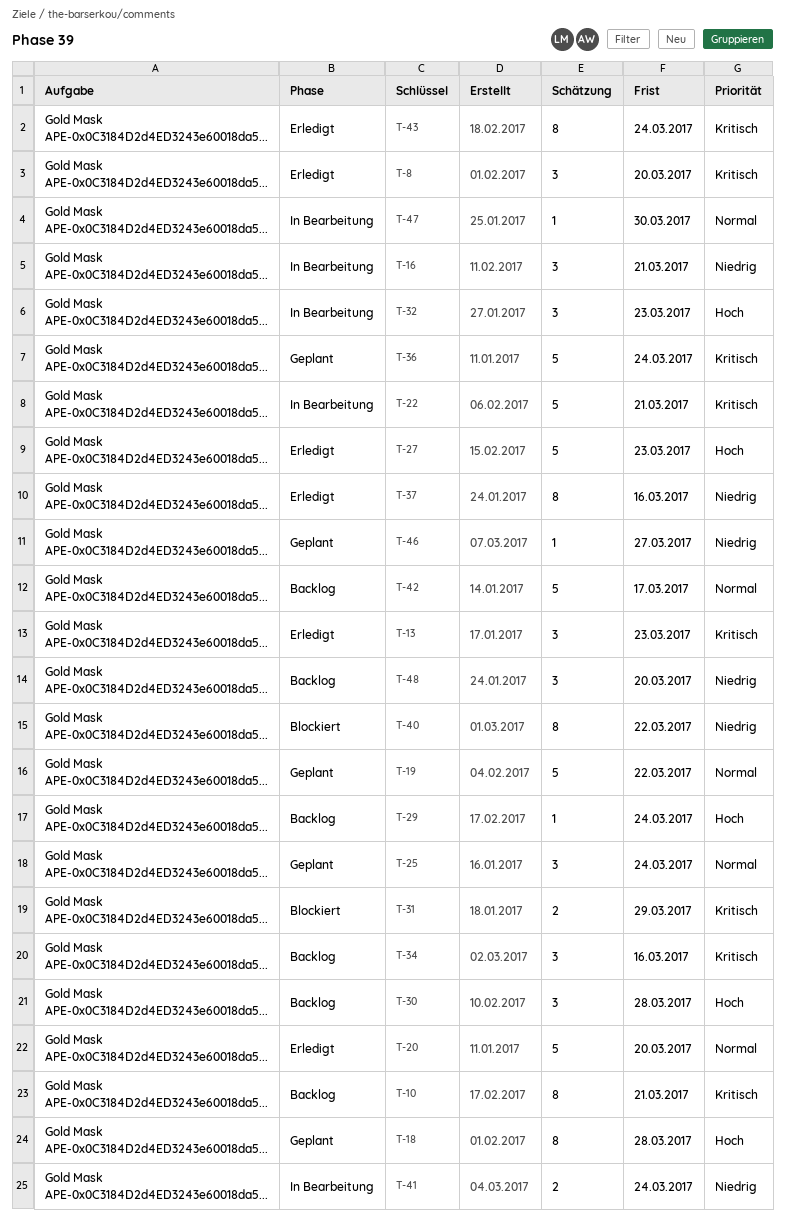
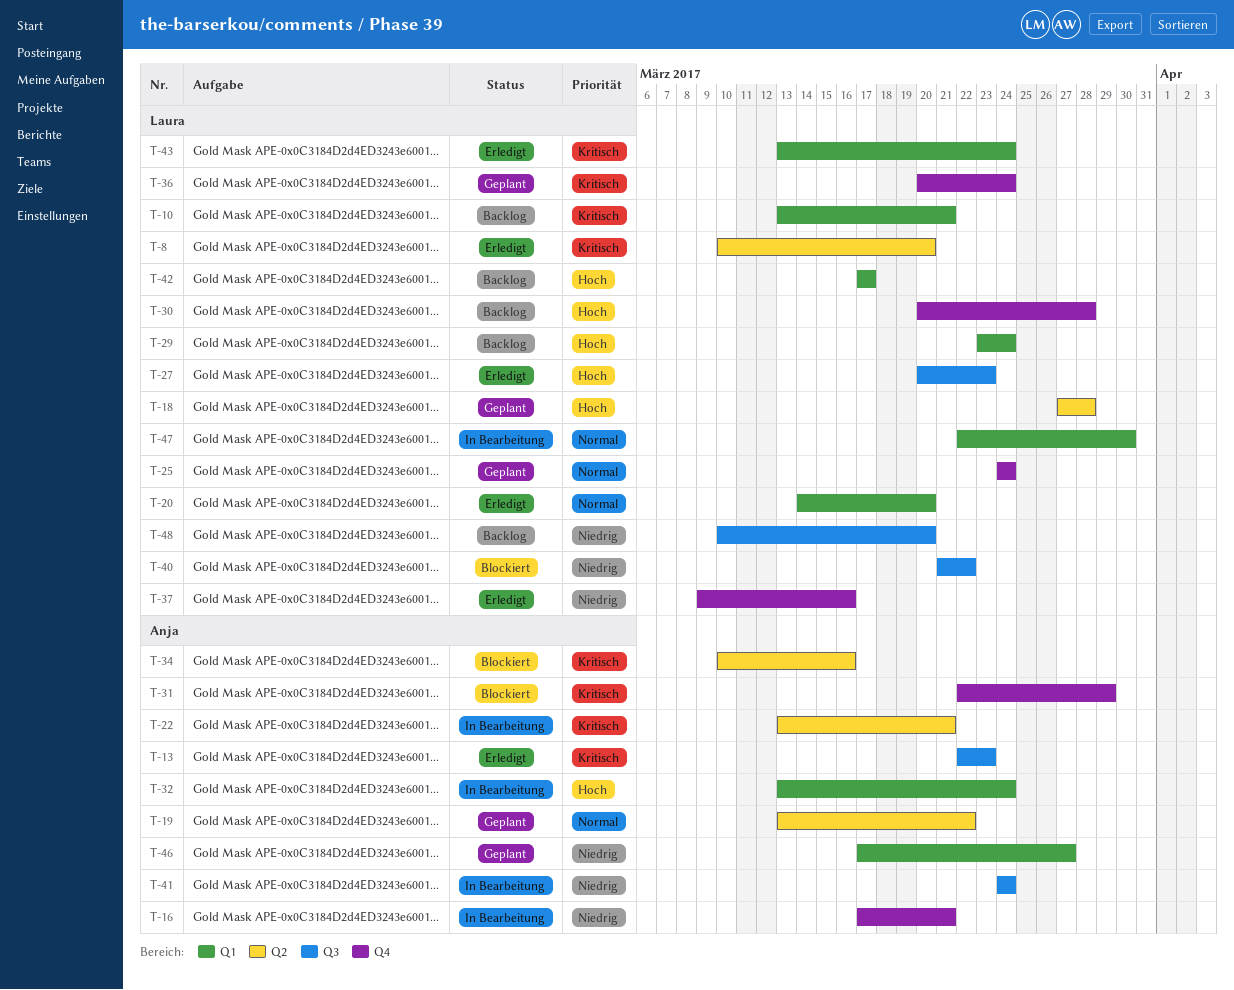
T-32, due: Mar 23 -> Mar 24
T-34, status: Backlog -> Blockiert
T-42, priority: Normal -> Hoch

